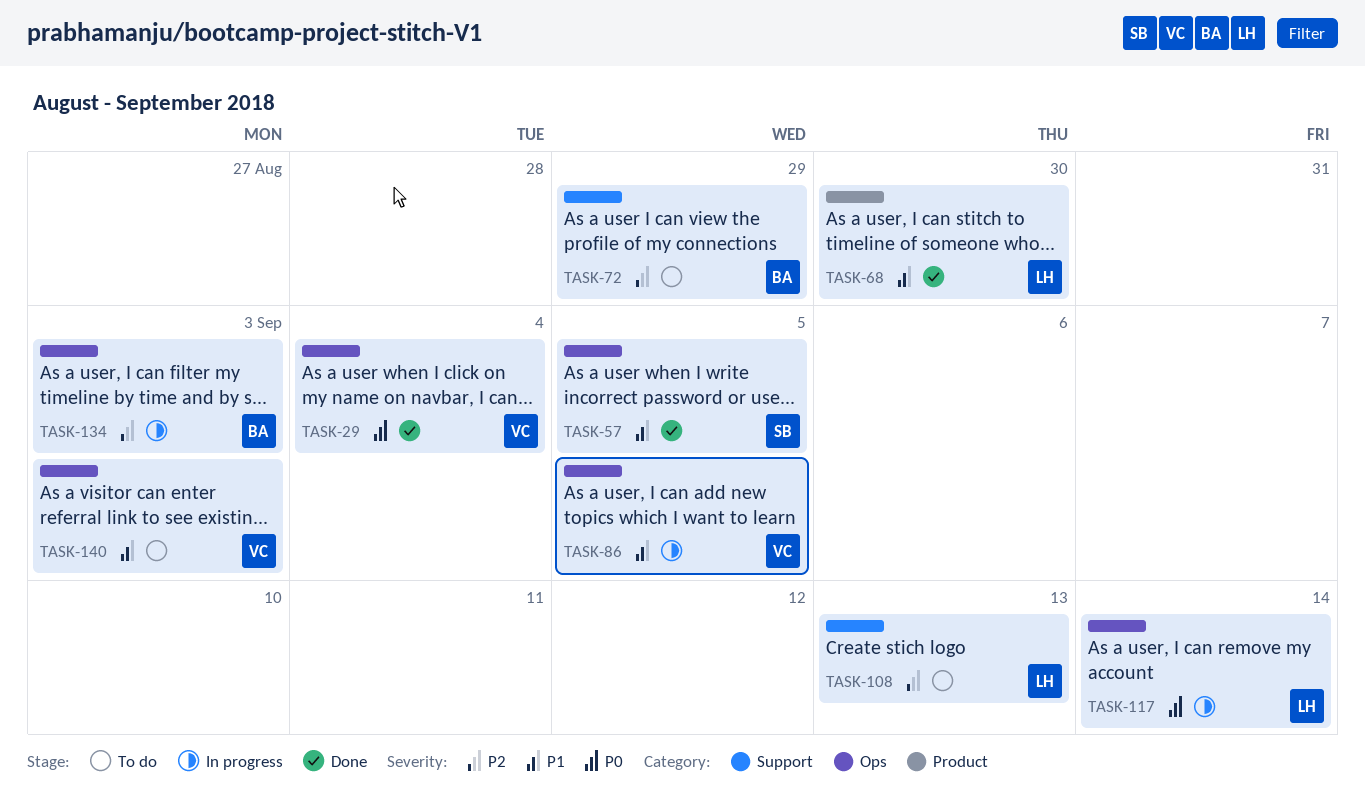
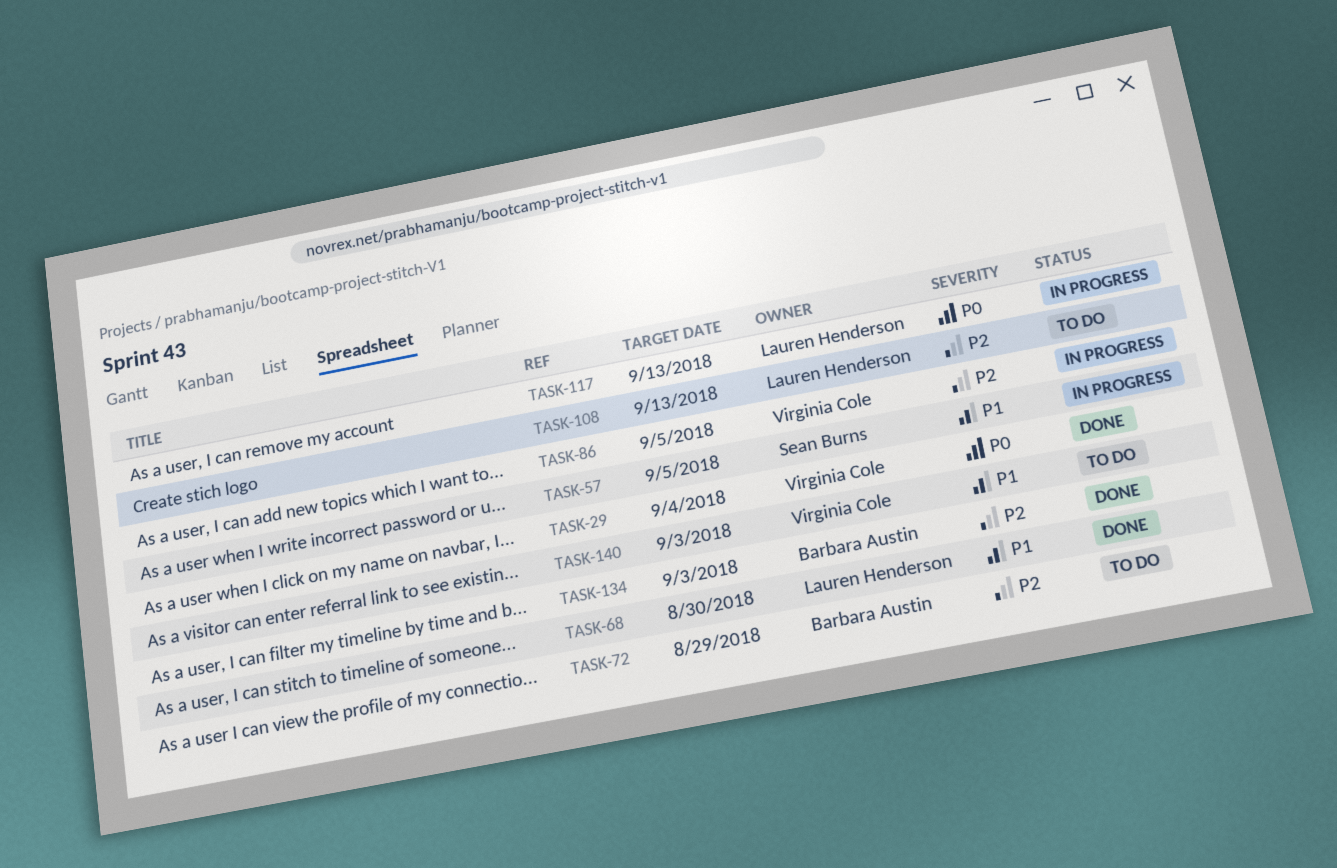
TASK-57, status: Done -> In progress
TASK-86, priority: P1 -> P2
TASK-117, due: Sep 14 -> Sep 13
TASK-134, status: In progress -> Done

